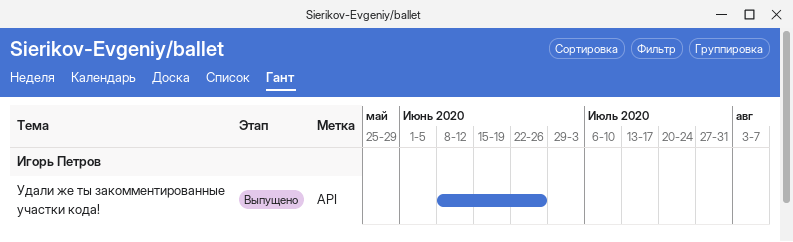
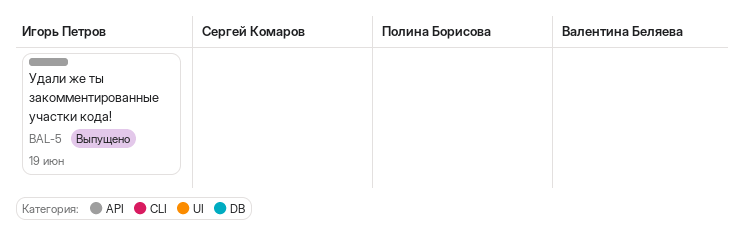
Удали же ты закомментированные участки кода!, due: Jun 26 -> Jun 19

